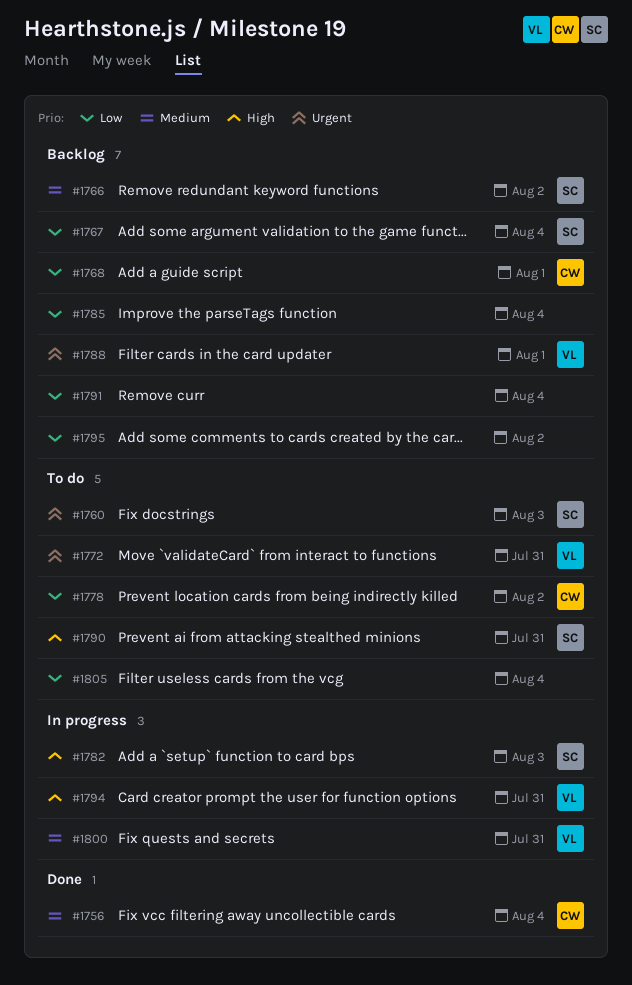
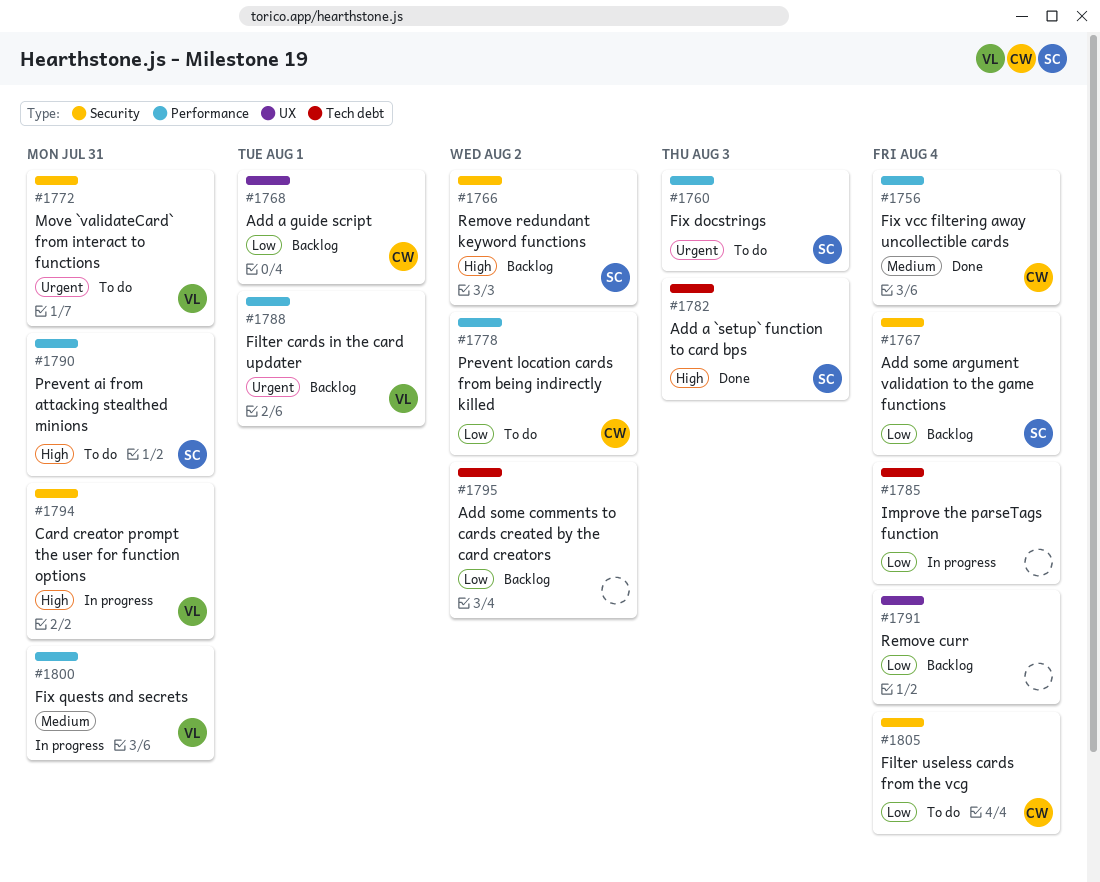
#1766, priority: Medium -> High
#1782, status: In progress -> Done
#1785, status: Backlog -> In progress
#1805, owner: none -> CW

